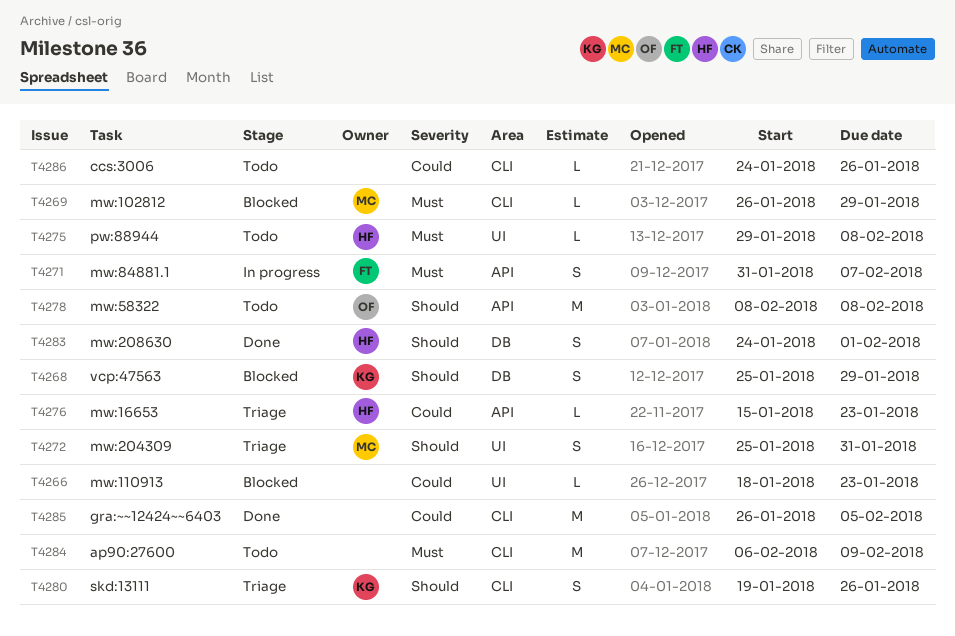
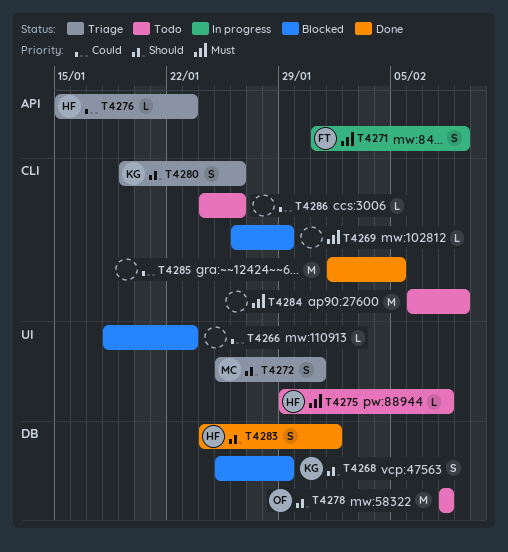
T4269, owner: MC -> none
T4271, due: Feb 7 -> Feb 9
T4278, label: API -> DB
T4285, start: Jan 26 -> Feb 1

